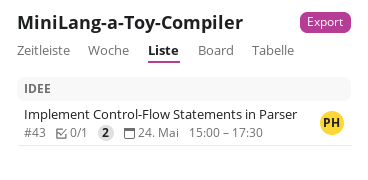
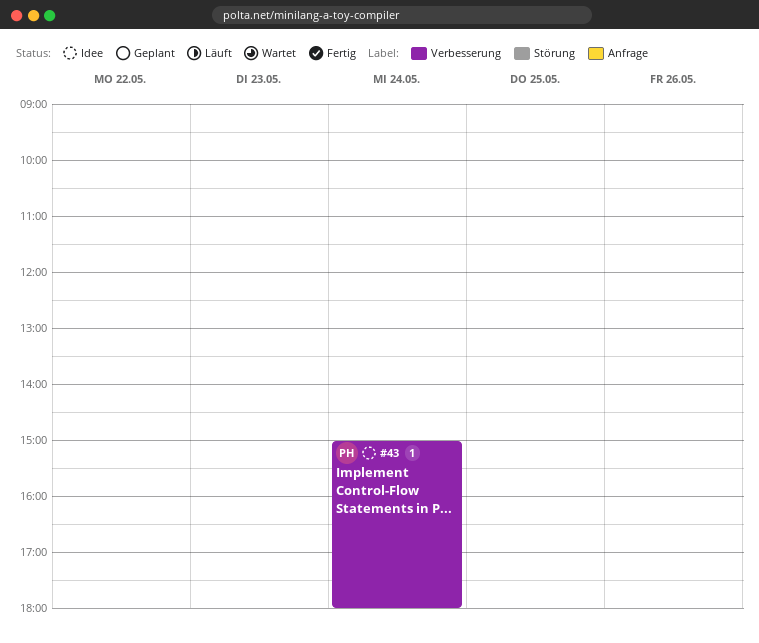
#43, estimate: 2 -> 1
#43, ends: 17:30 -> 18:00

